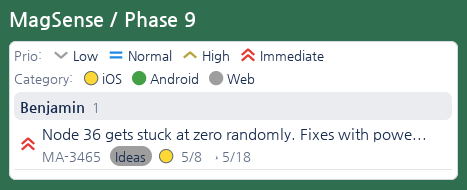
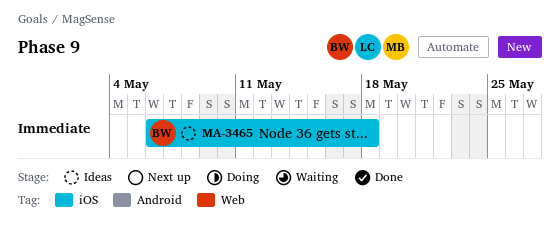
MA-3465, start: May 8 -> May 6

